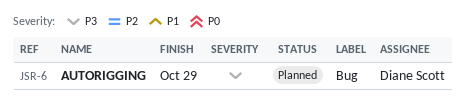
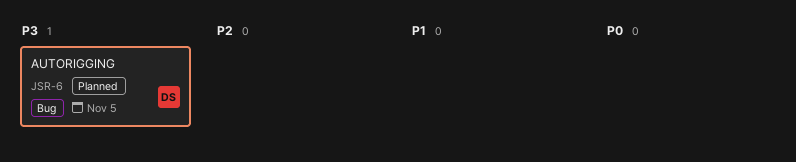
JSR-6, due: Oct 29 -> Nov 5

